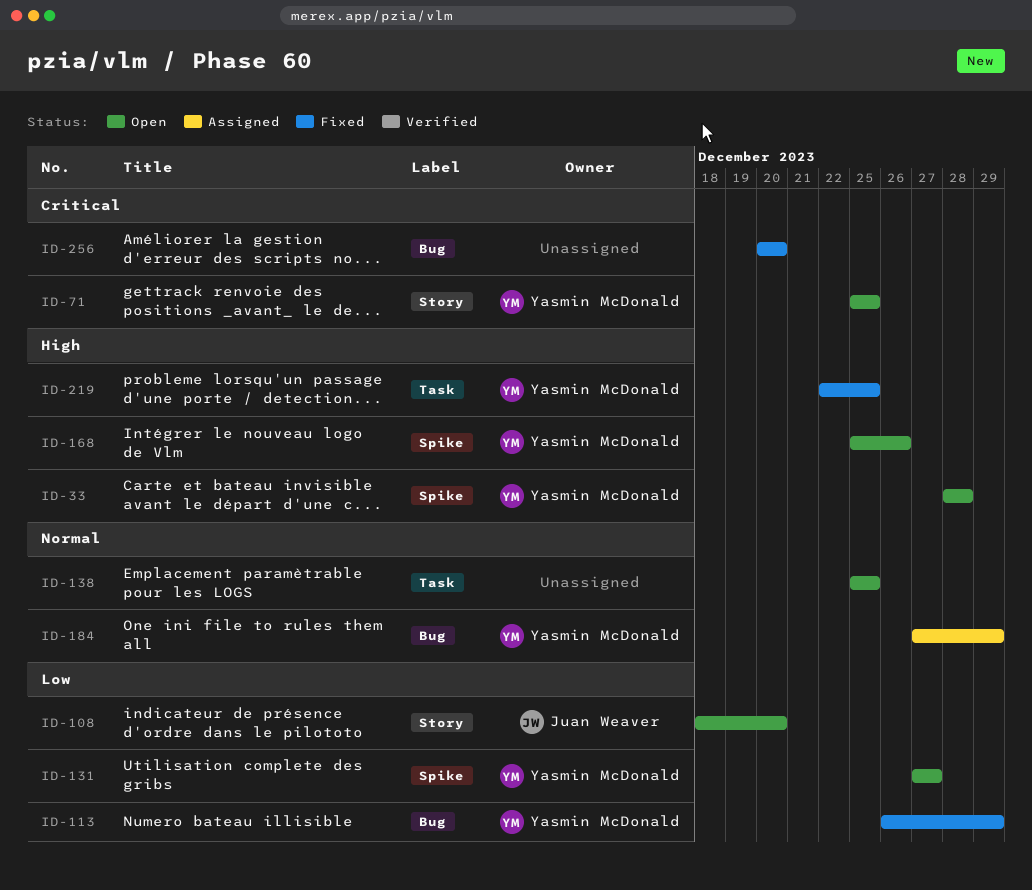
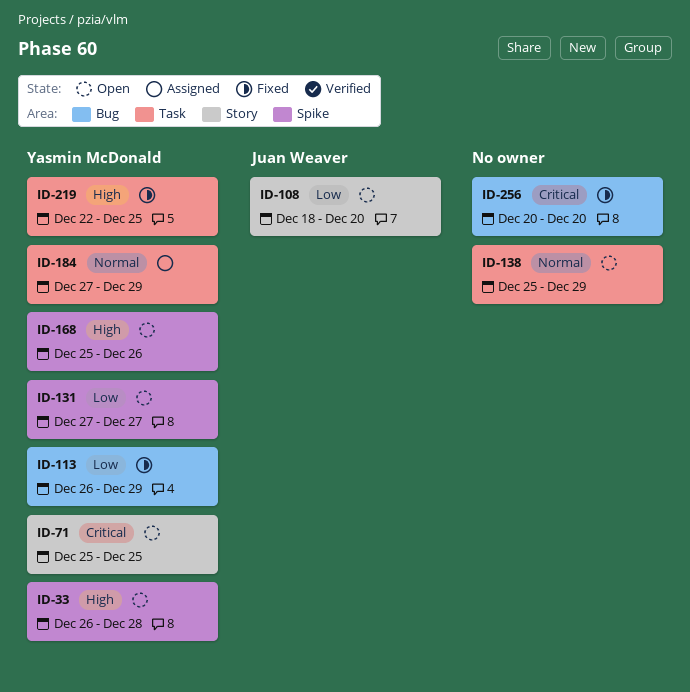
ID-33, start: Dec 28 -> Dec 26
ID-138, due: Dec 25 -> Dec 29
ID-184, label: Bug -> Task

